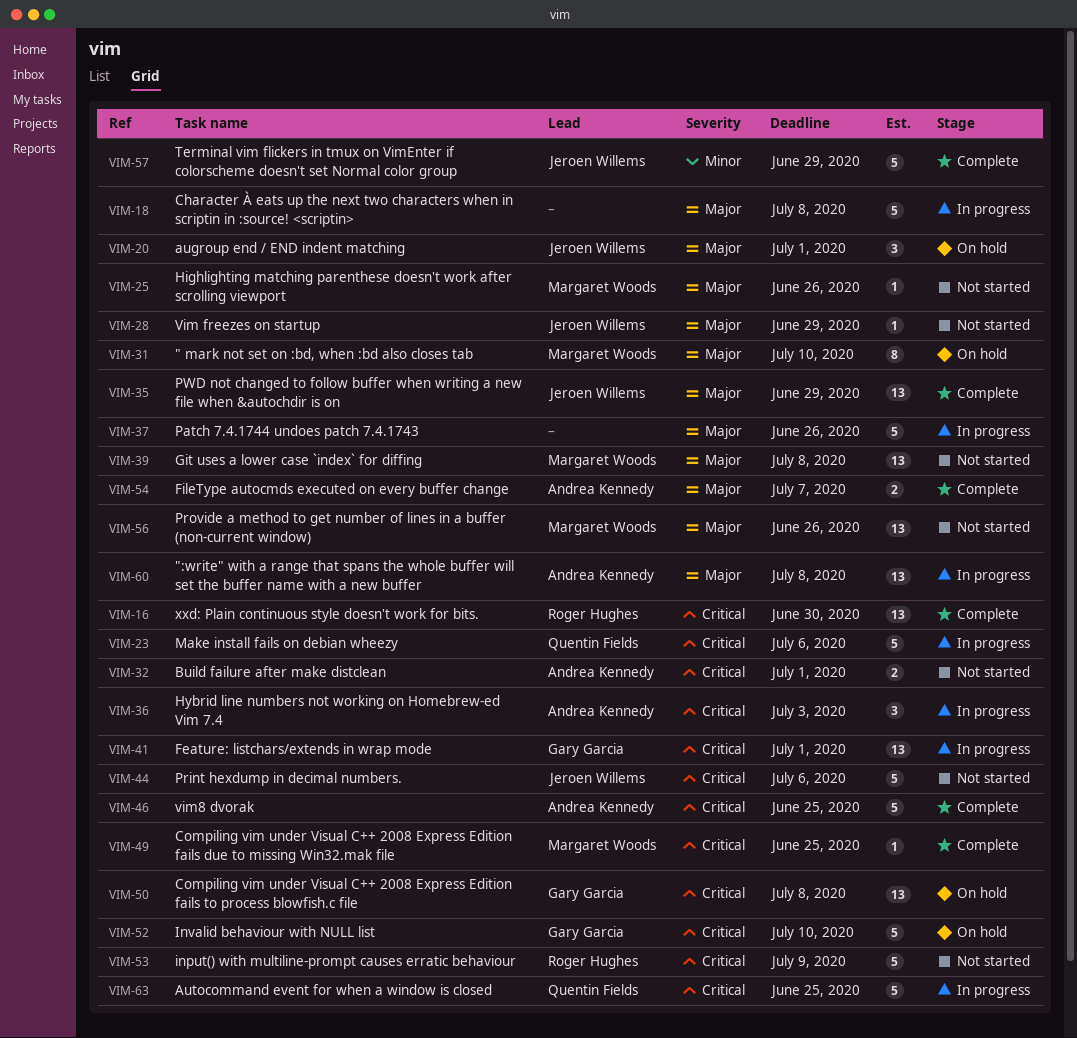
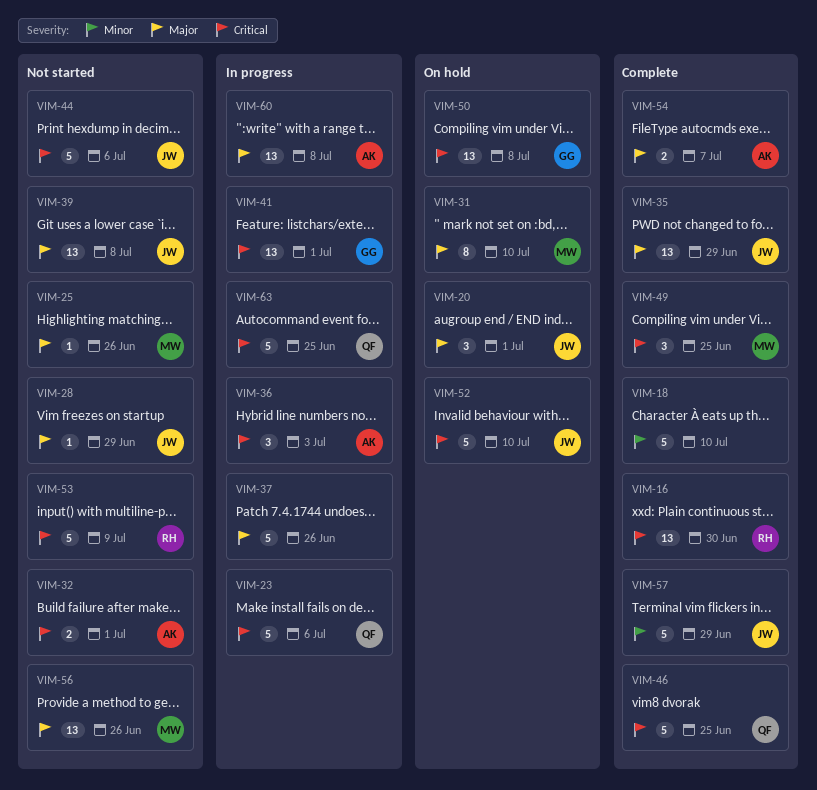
VIM-18, status: In progress -> Complete
VIM-18, priority: Major -> Minor
VIM-18, due: Jul 8 -> Jul 10
VIM-39, owner: Margaret Woods -> Jeroen Willems
VIM-46, owner: Andrea Kennedy -> Quentin Fields
VIM-49, estimate: 1 -> 3
VIM-52, owner: Gary Garcia -> Jeroen Willems

